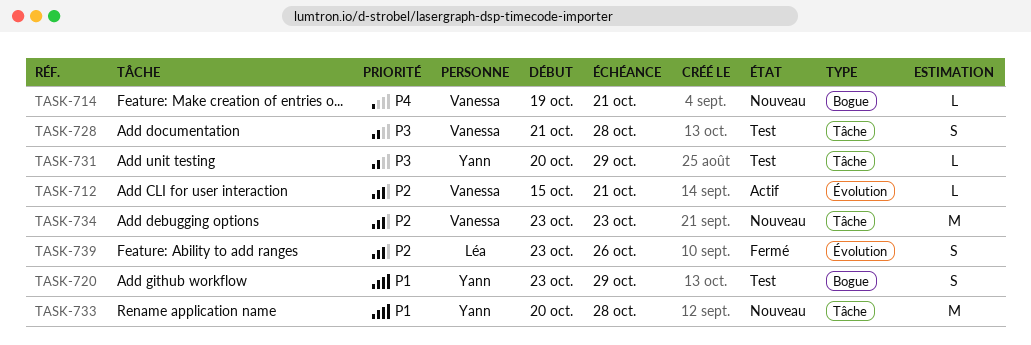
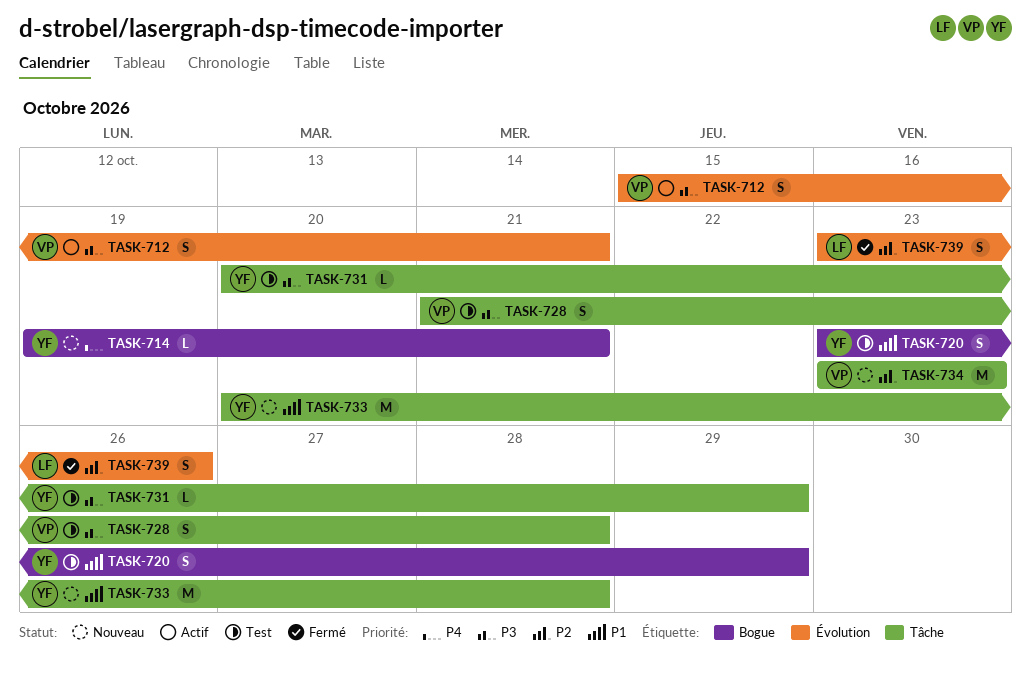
TASK-712, priority: P2 -> P3
TASK-712, estimate: L -> S
TASK-714, owner: Vanessa -> Yann

